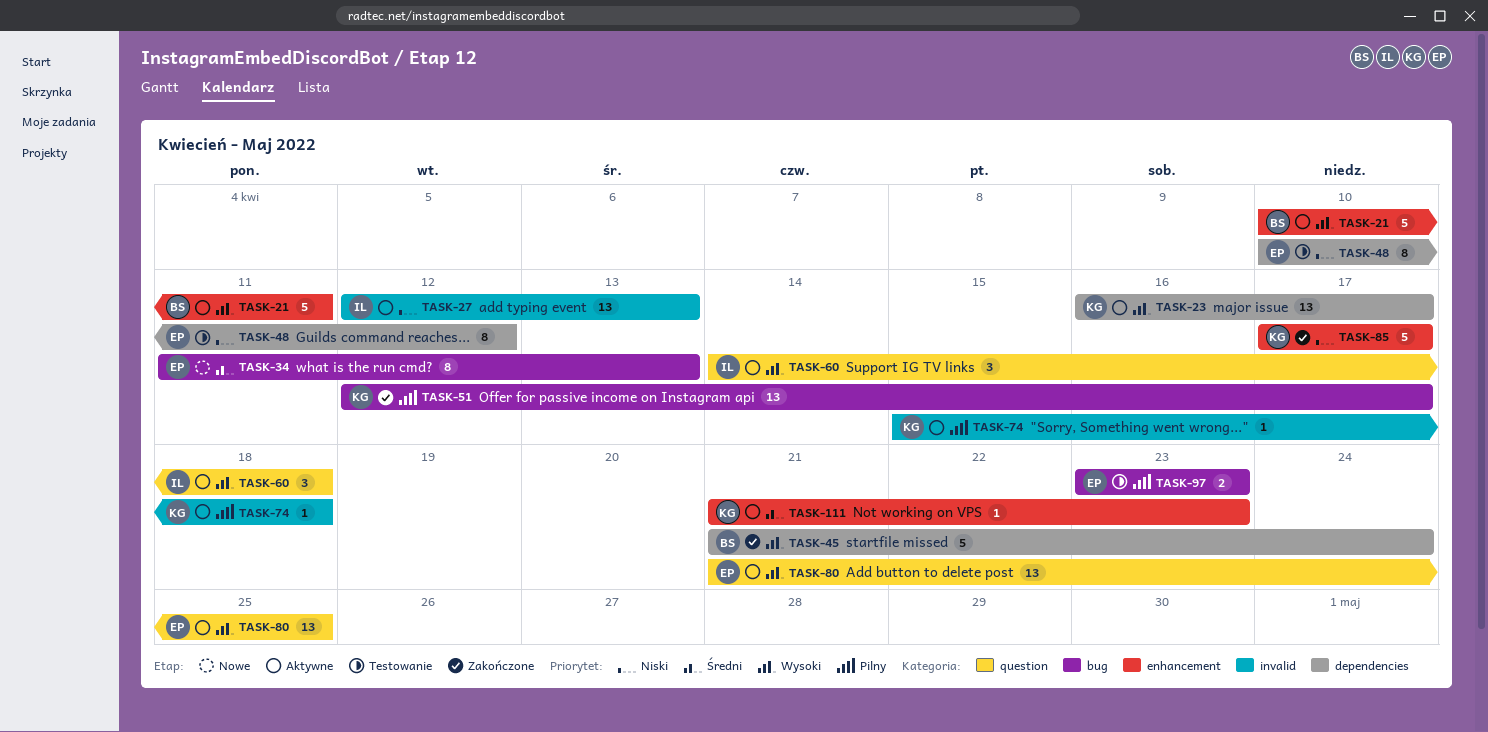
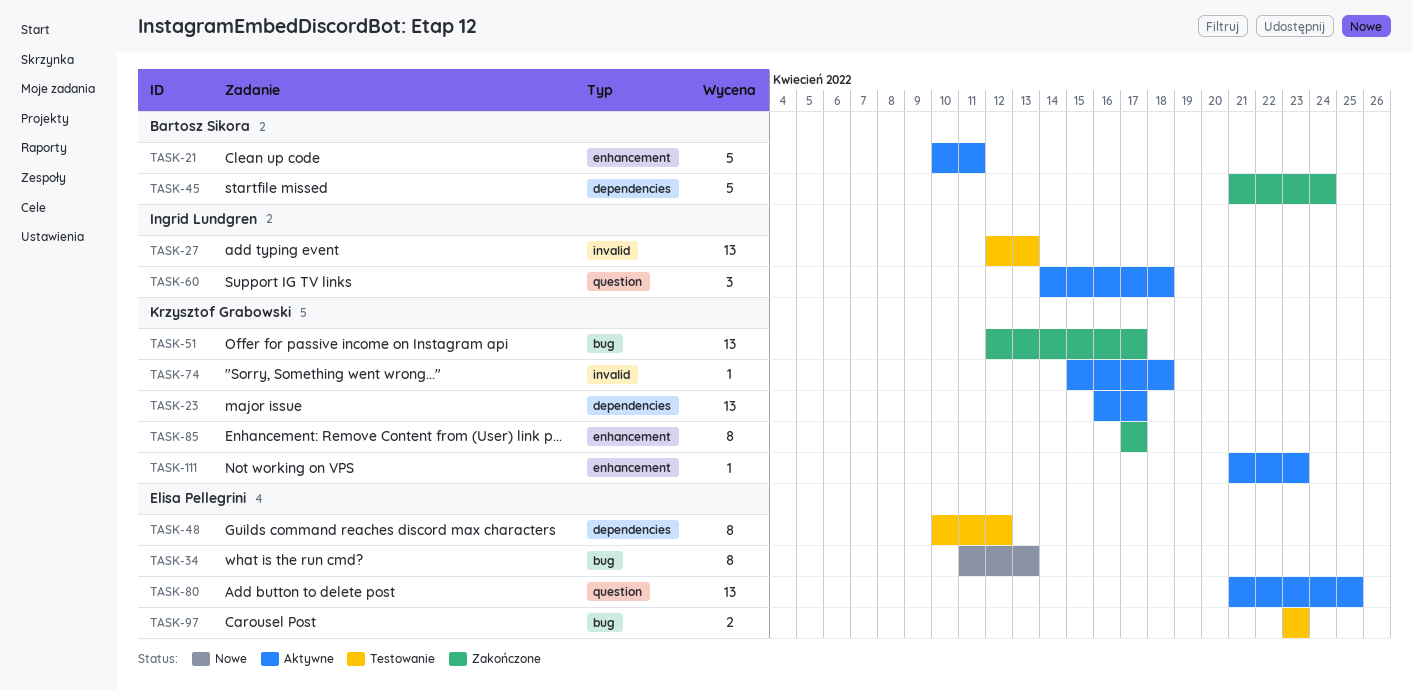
TASK-27, status: Aktywne -> Testowanie
TASK-85, estimate: 5 -> 8

